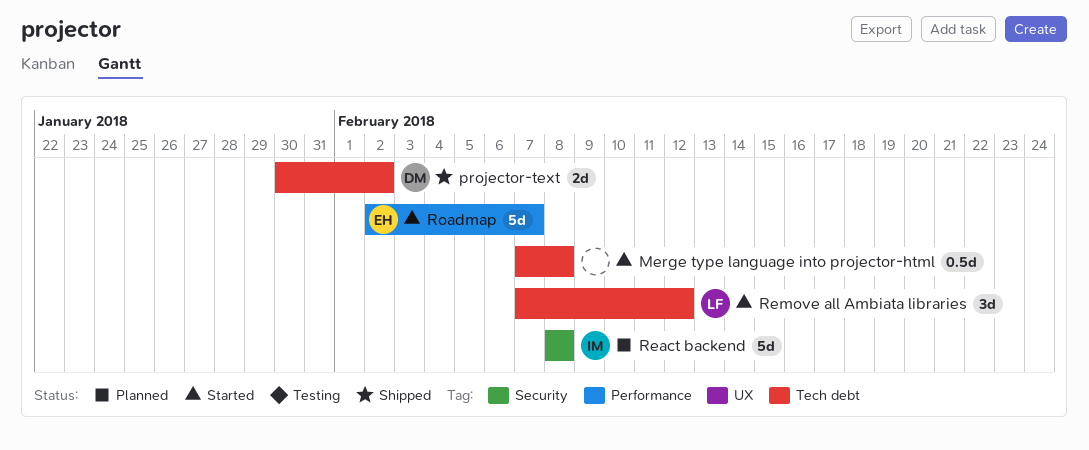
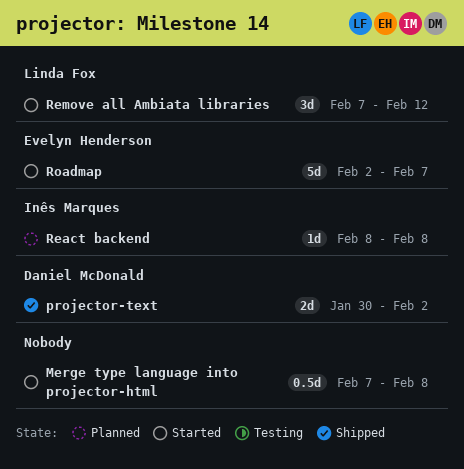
React backend, estimate: 5d -> 1d

